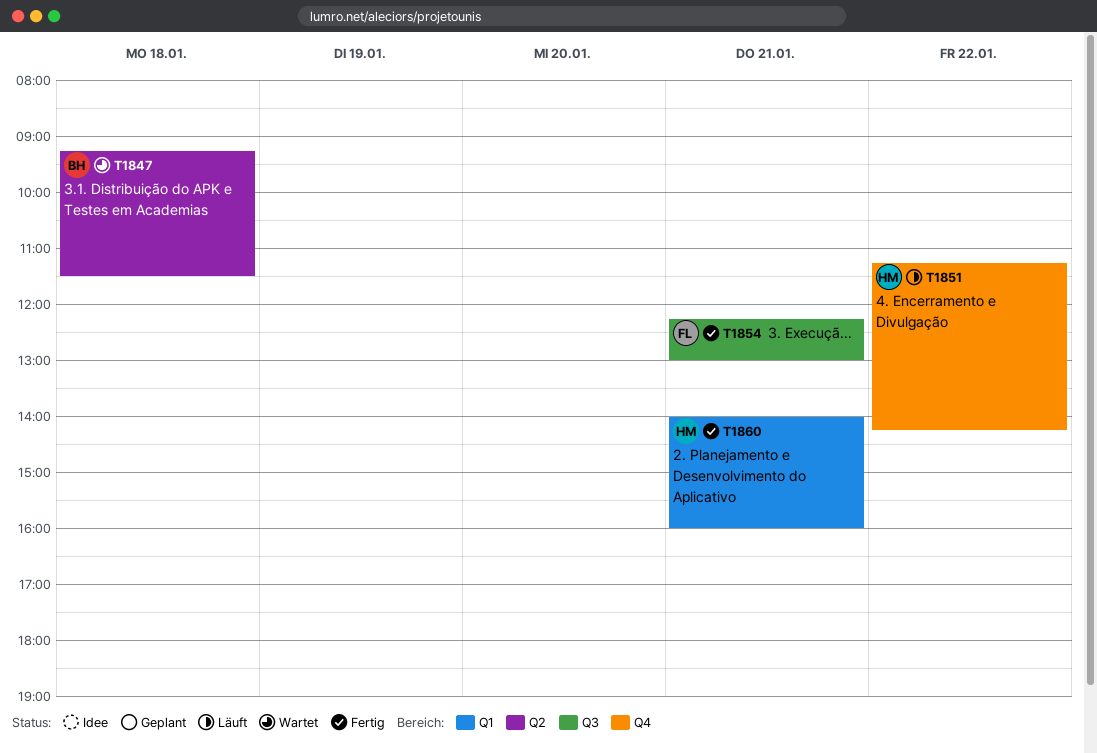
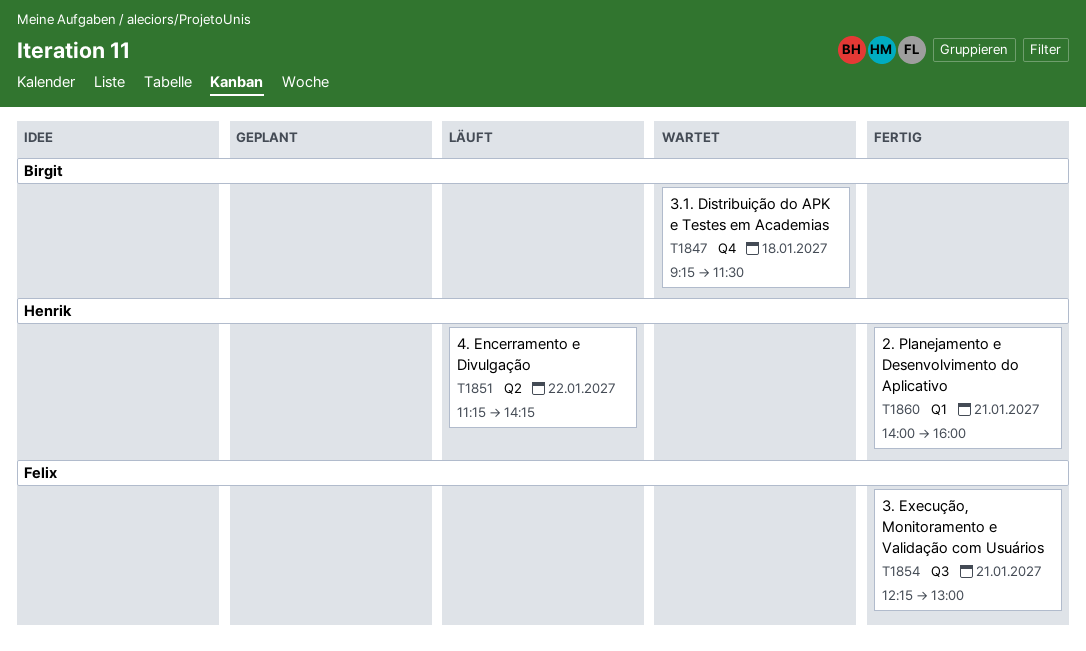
T1847, label: Q2 -> Q4
T1851, label: Q4 -> Q2

